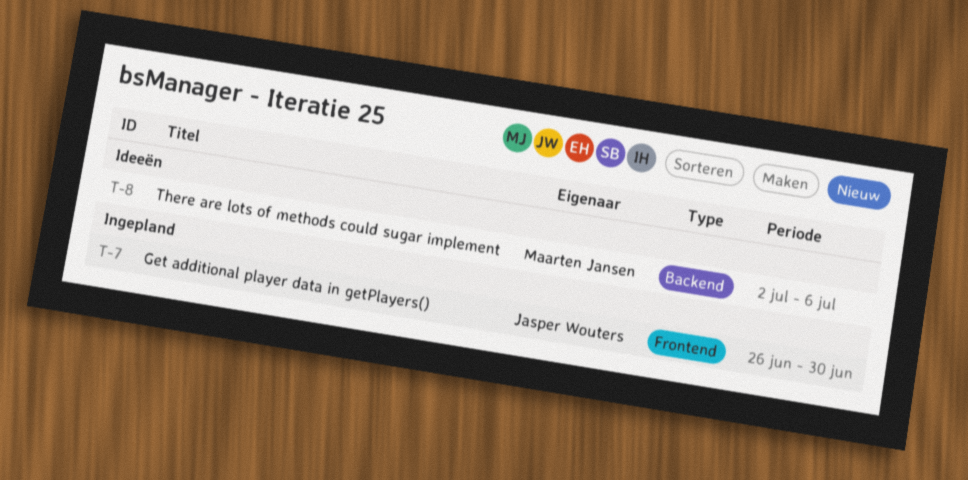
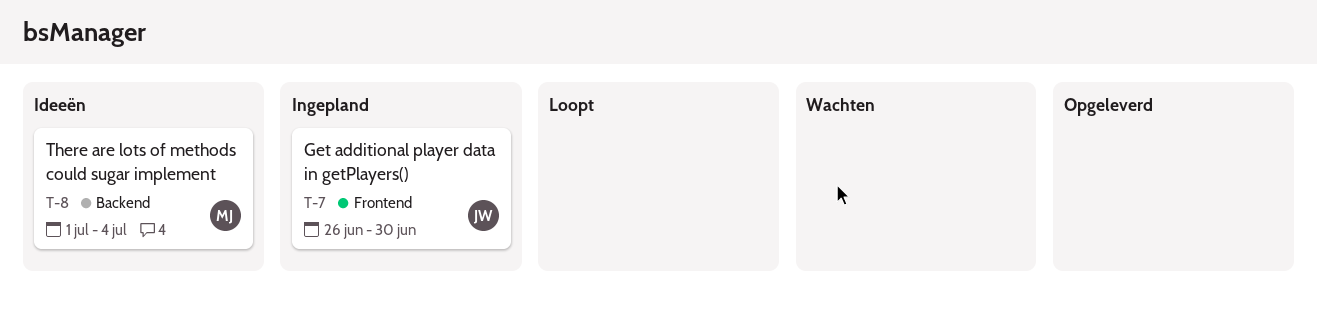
T-8, start: Jul 2 -> Jul 1
T-8, due: Jul 6 -> Jul 4

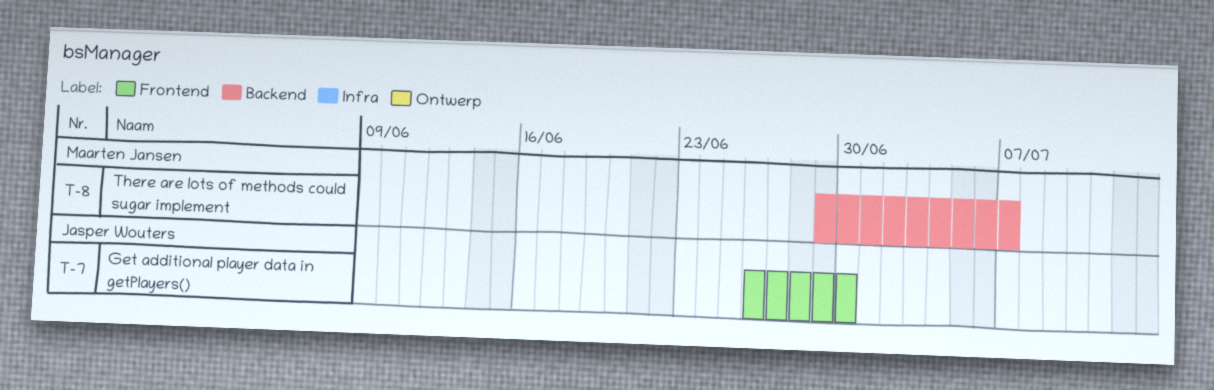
T-8, start: Jul 1 -> Jun 29
T-8, due: Jul 4 -> Jul 7

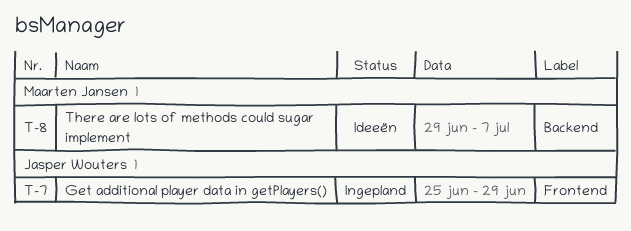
T-7, start: Jun 26 -> Jun 25
T-7, due: Jun 30 -> Jun 29

